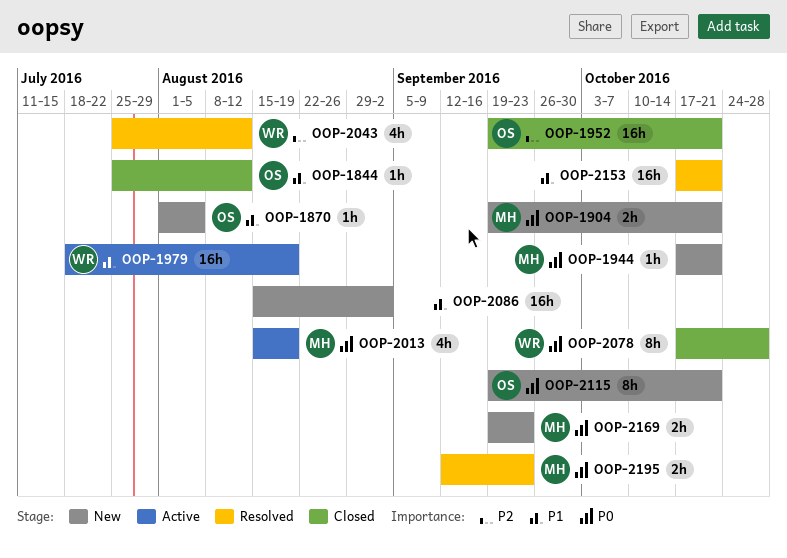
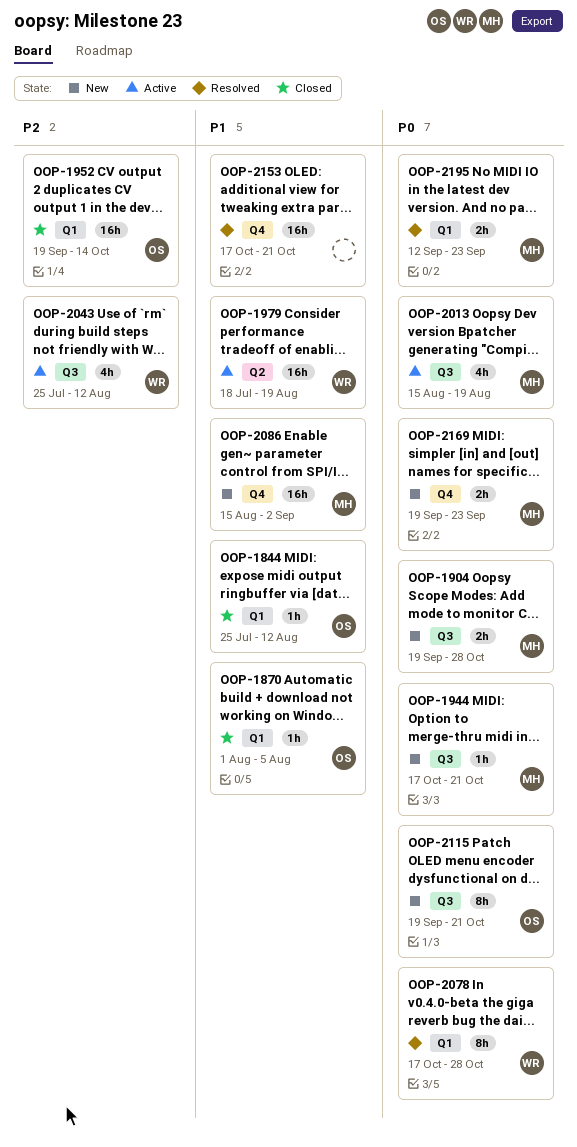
OOP-1870, status: New -> Closed
OOP-1904, due: Oct 21 -> Oct 28
OOP-1952, due: Oct 21 -> Oct 14
OOP-2043, status: Resolved -> Active
OOP-2078, status: Closed -> Resolved
OOP-2086, owner: none -> MH

